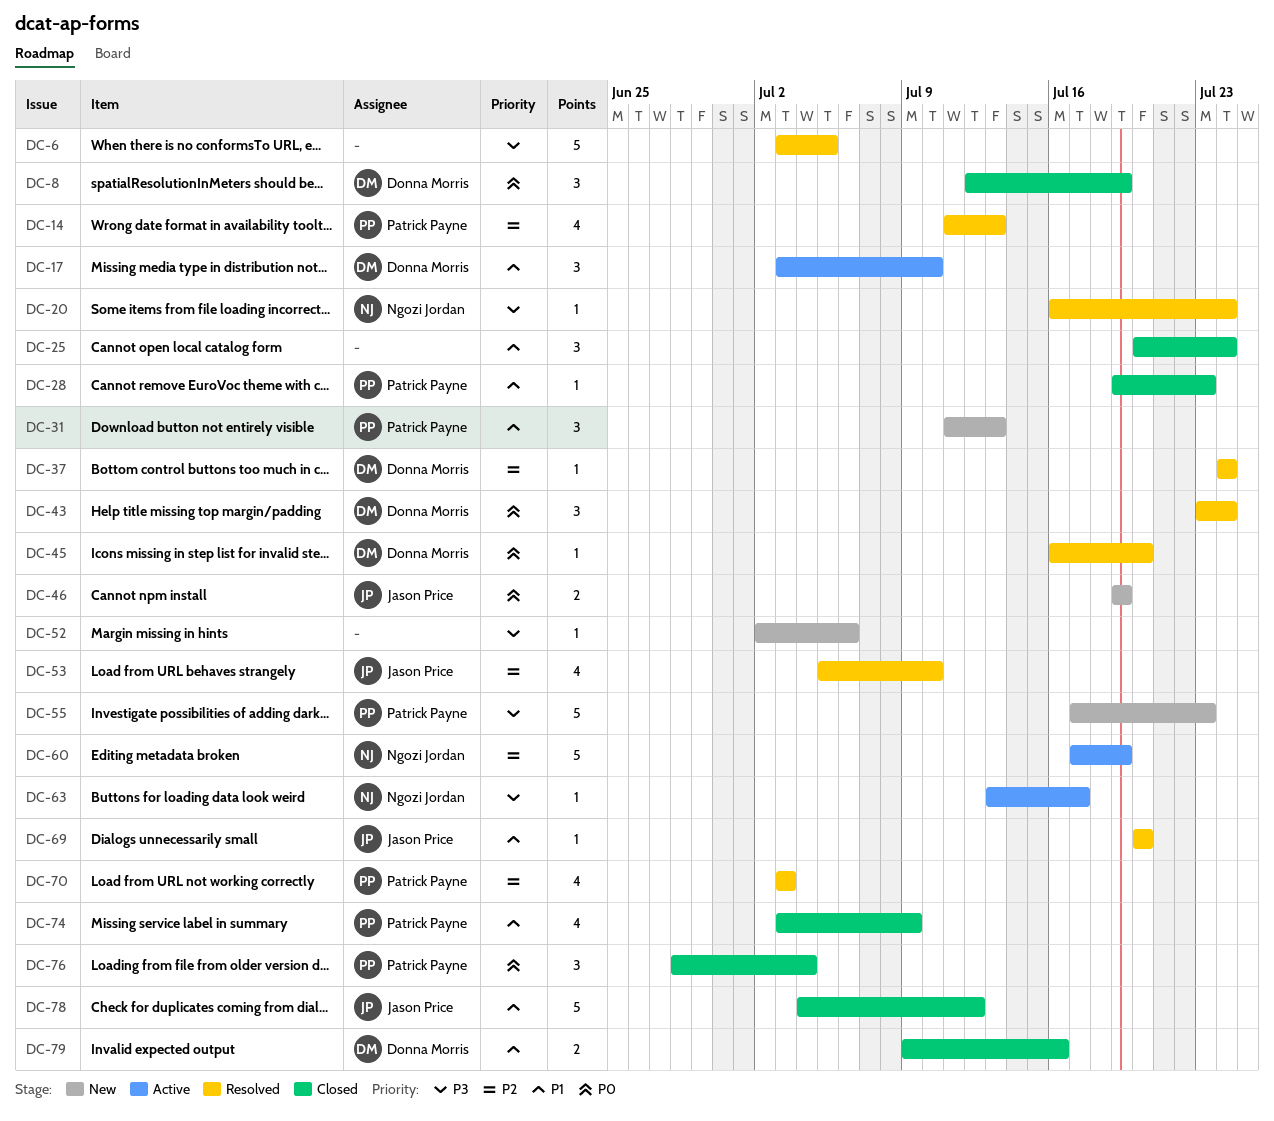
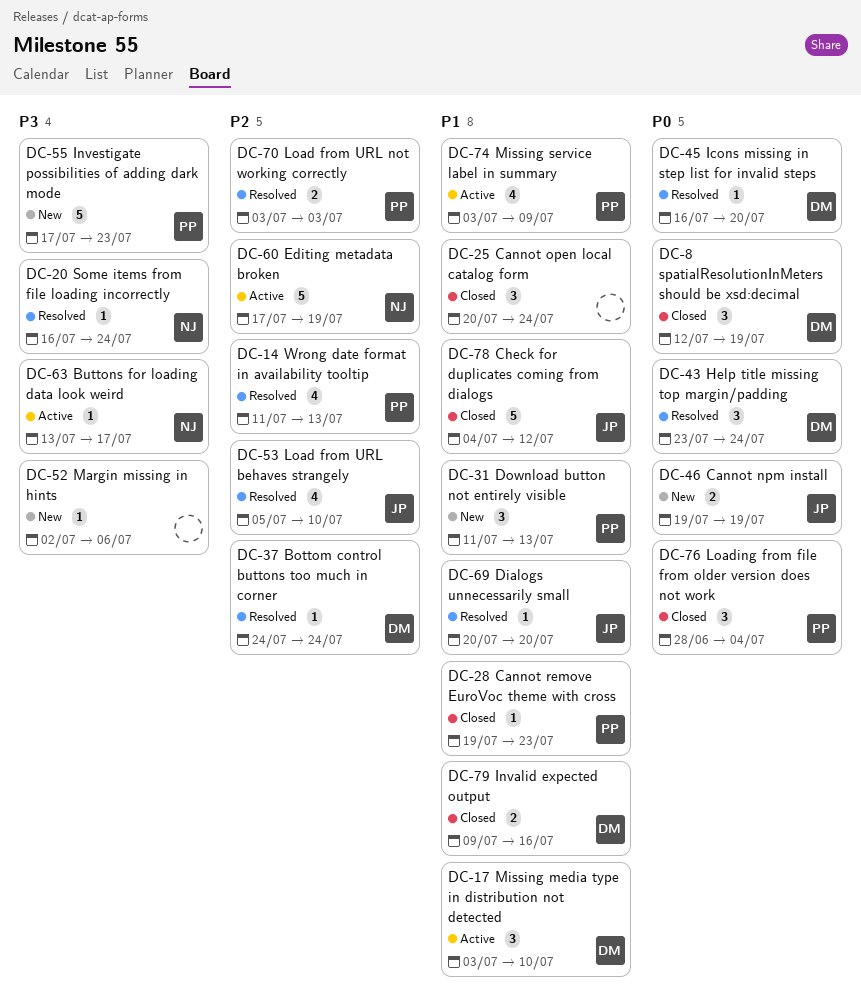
DC-6: present -> none
DC-70, estimate: 4 -> 2
DC-74, status: Closed -> Active

